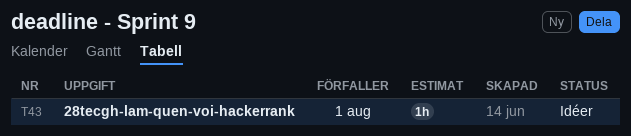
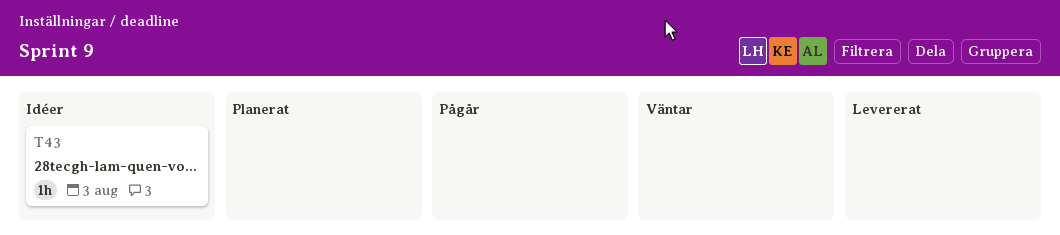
T43, due: Aug 1 -> Aug 3

